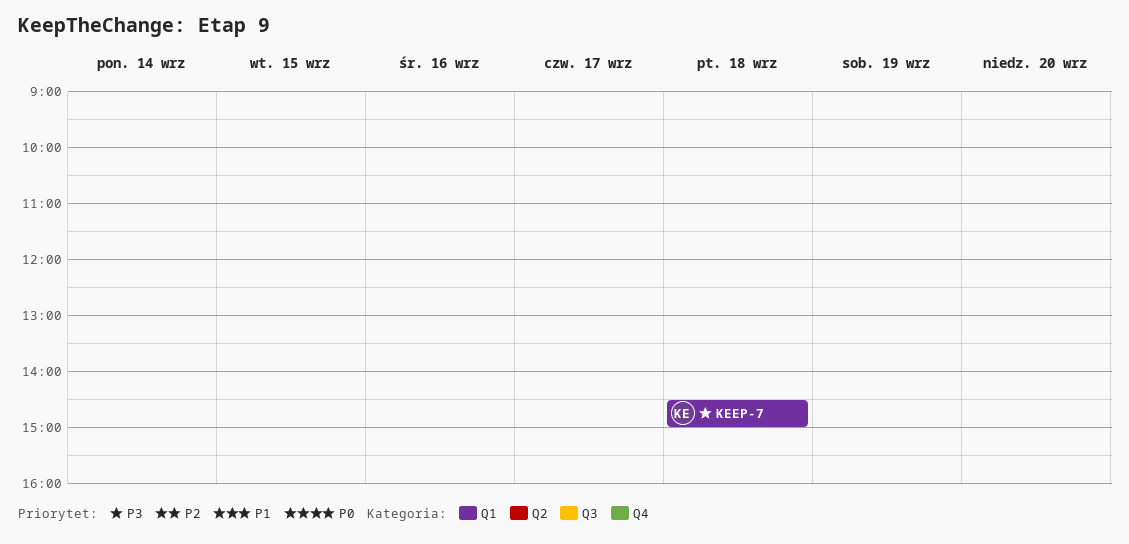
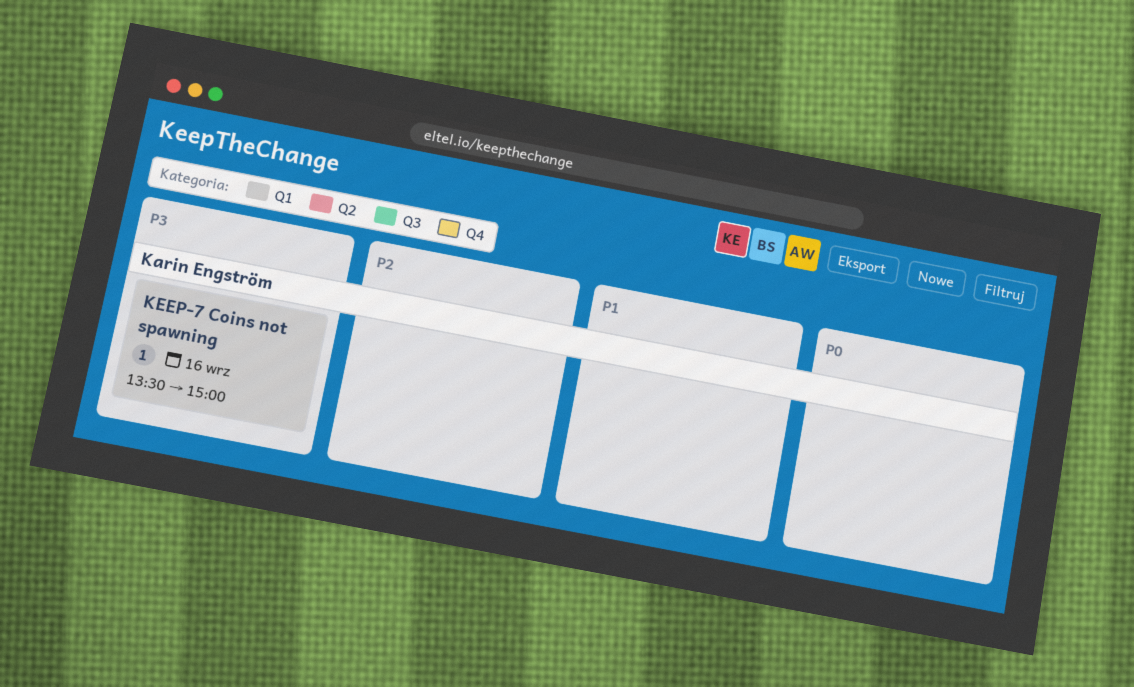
KEEP-7, day: Sep 18 -> Sep 16
KEEP-7, begins: 14:30 -> 13:30

